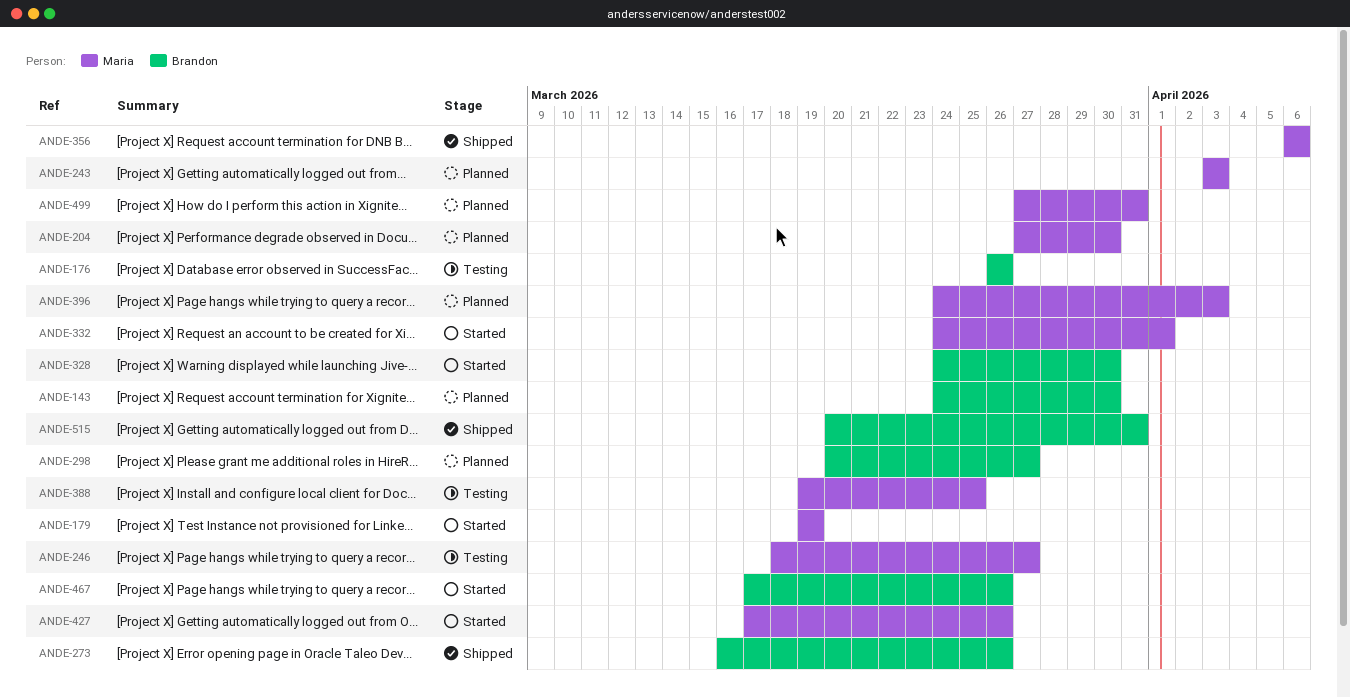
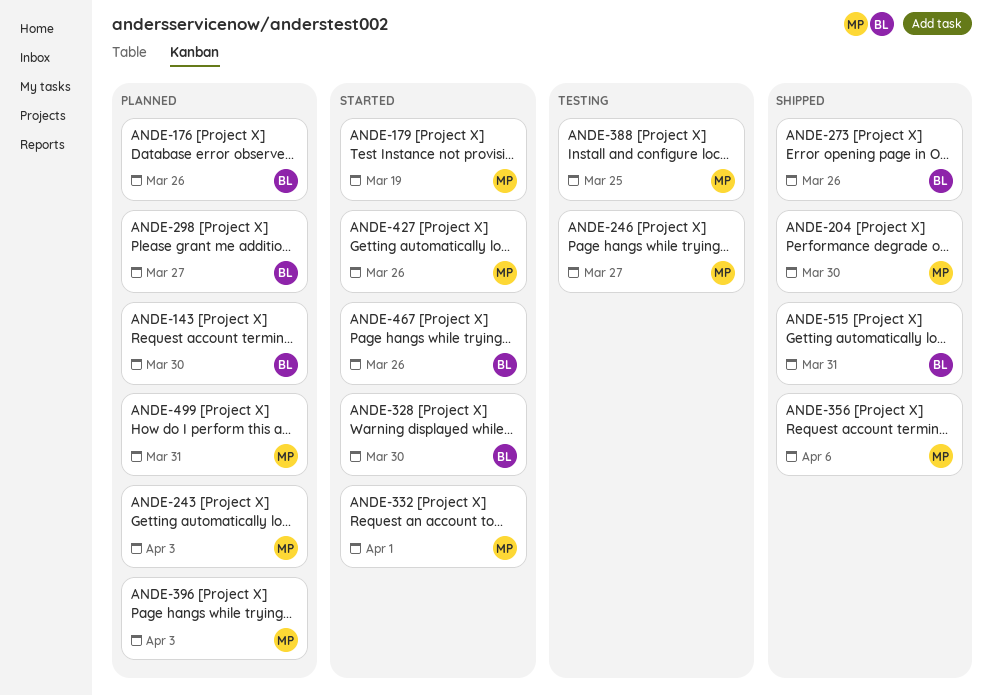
ANDE-176, status: Testing -> Planned
ANDE-204, status: Planned -> Shipped

